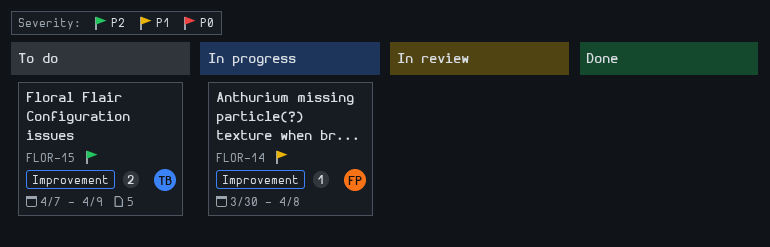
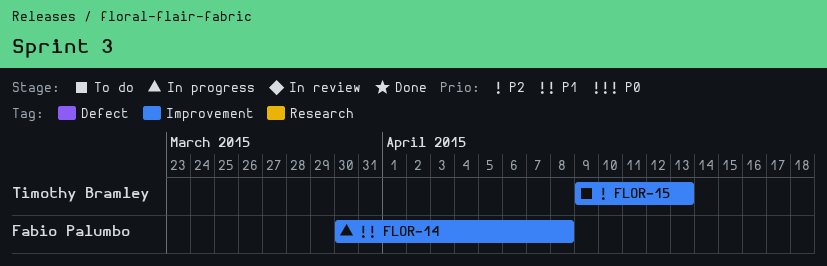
FLOR-15, start: Apr 7 -> Apr 9
FLOR-15, due: Apr 9 -> Apr 13

